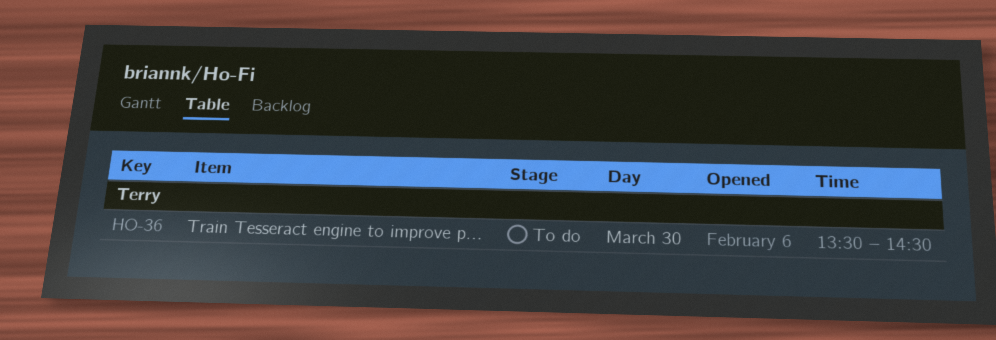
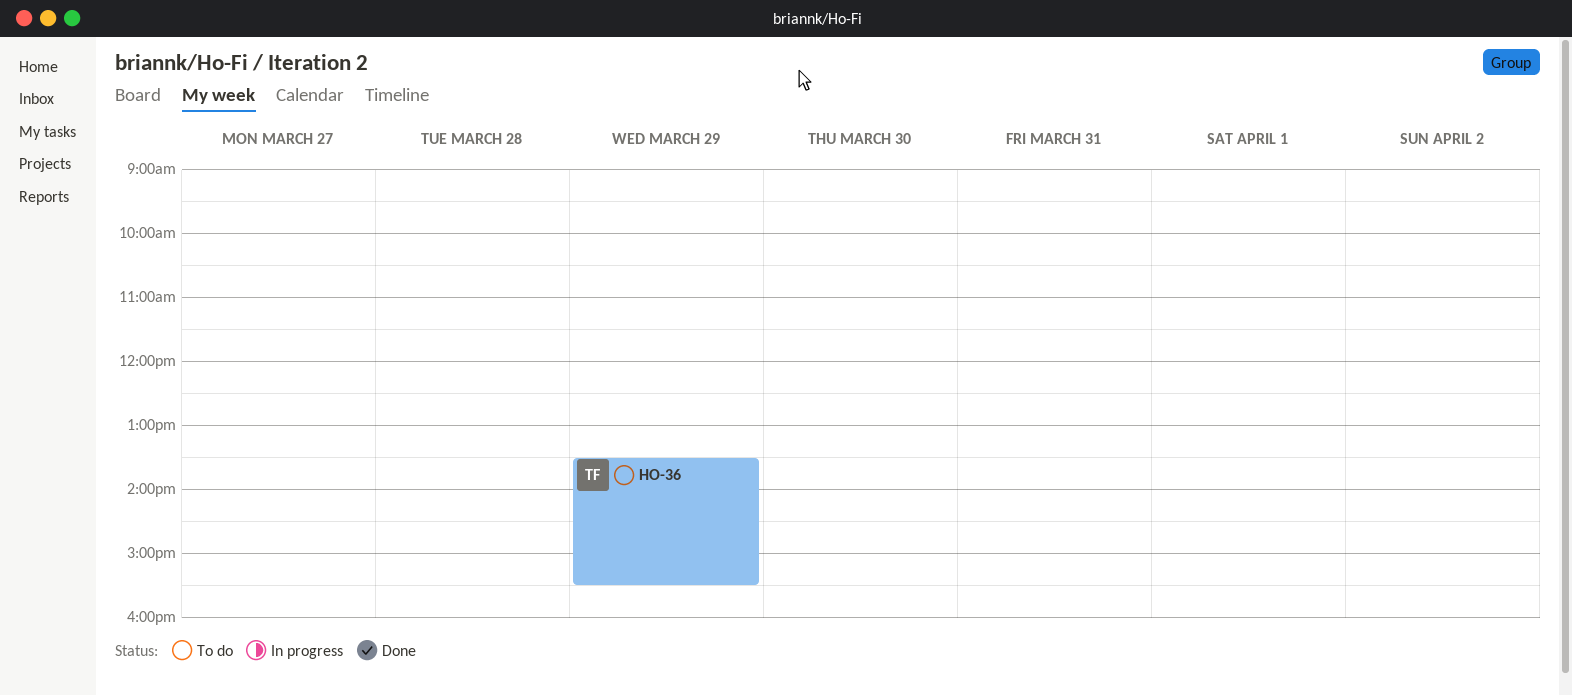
HO-36, day: Mar 30 -> Mar 29
HO-36, ends: 14:30 -> 15:30

